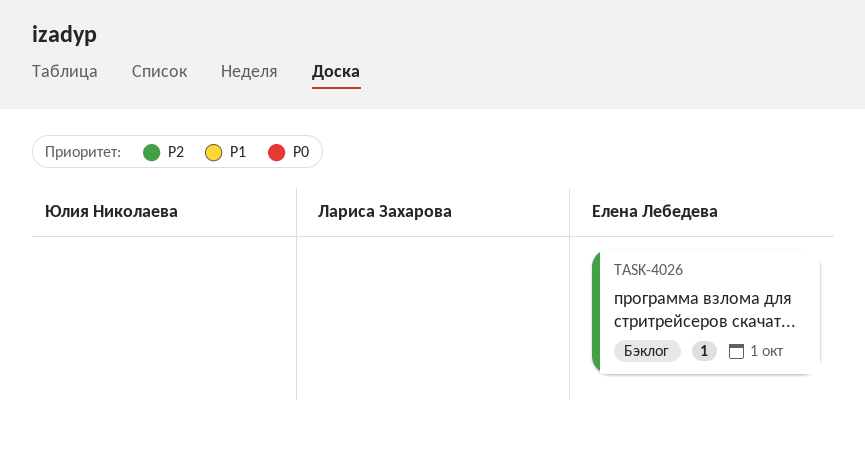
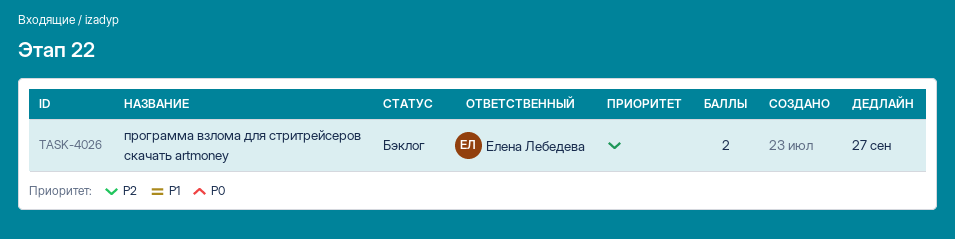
TASK-4026, estimate: 1 -> 2
TASK-4026, due: Oct 1 -> Sep 27

